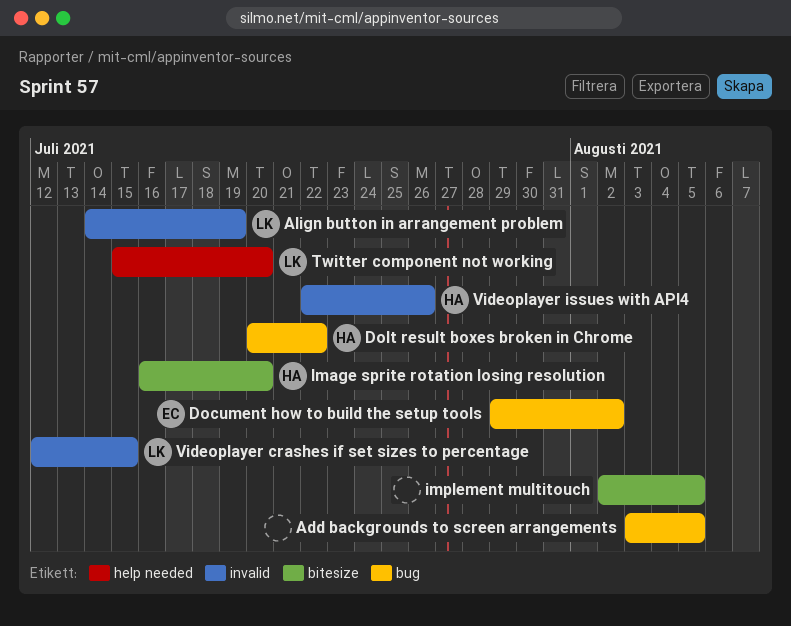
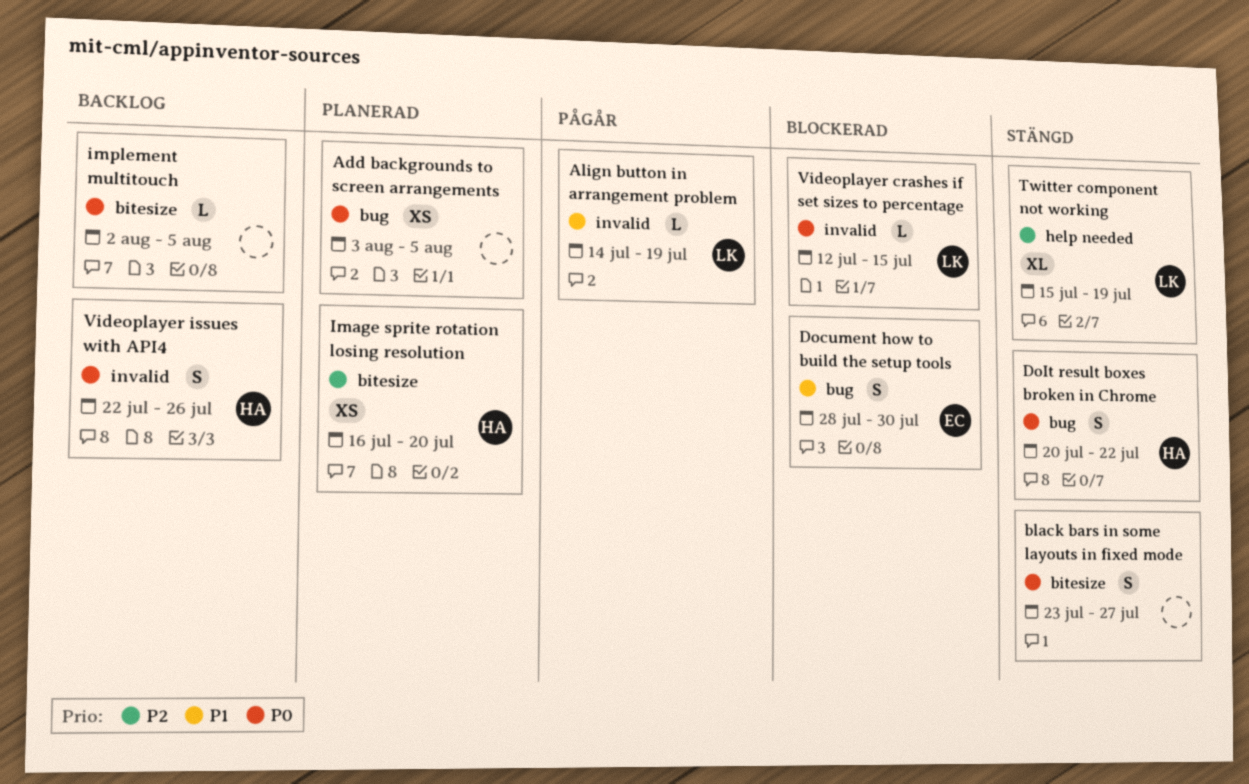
black bars in some layouts in fixed mode: none -> present
Document how to build the setup tools, start: Jul 29 -> Jul 28
Document how to build the setup tools, due: Aug 2 -> Jul 30
Twitter component not working, due: Jul 20 -> Jul 19

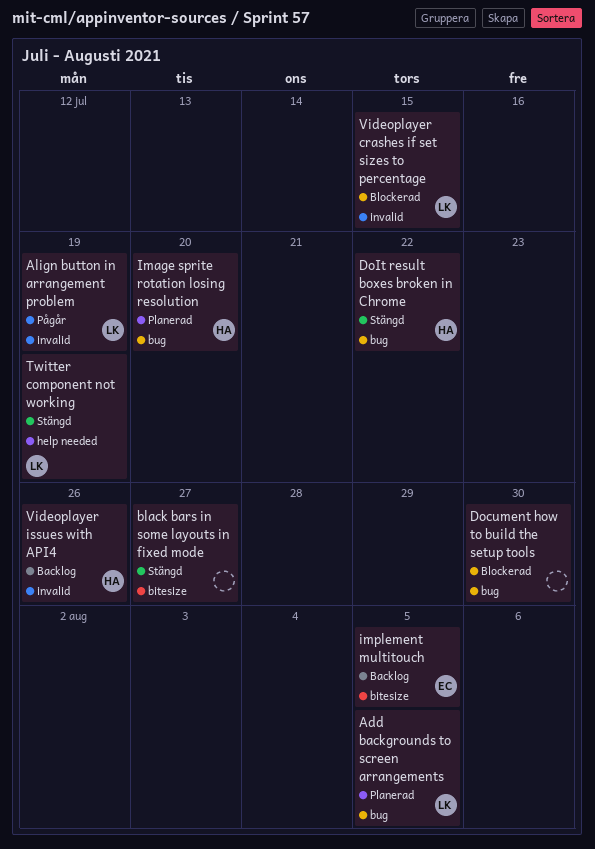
Add backgrounds to screen arrangements, owner: none -> LK
Document how to build the setup tools, owner: EC -> none
Image sprite rotation losing resolution, label: bitesize -> bug
implement multitouch, owner: none -> EC

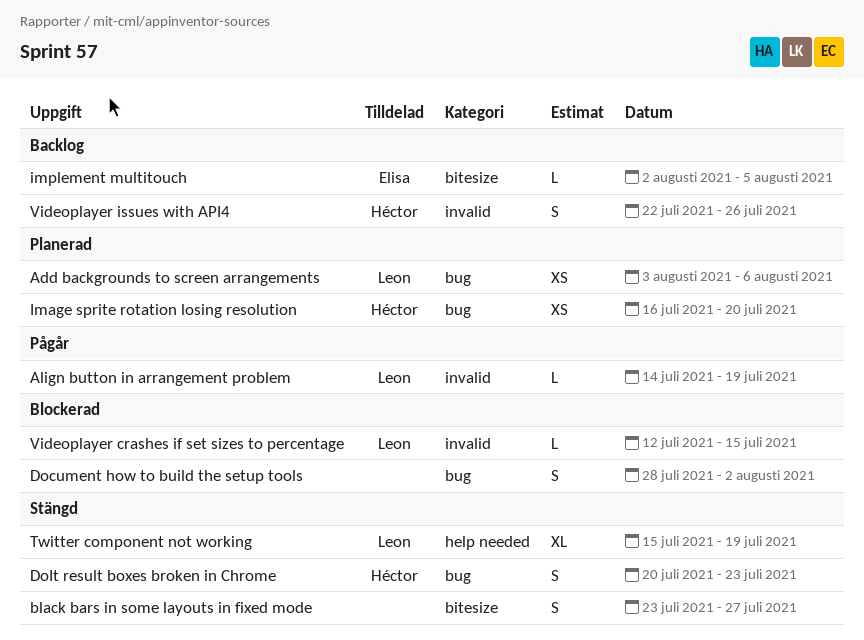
Add backgrounds to screen arrangements, due: Aug 5 -> Aug 6
Document how to build the setup tools, due: Jul 30 -> Aug 2
DoIt result boxes broken in Chrome, due: Jul 22 -> Jul 23

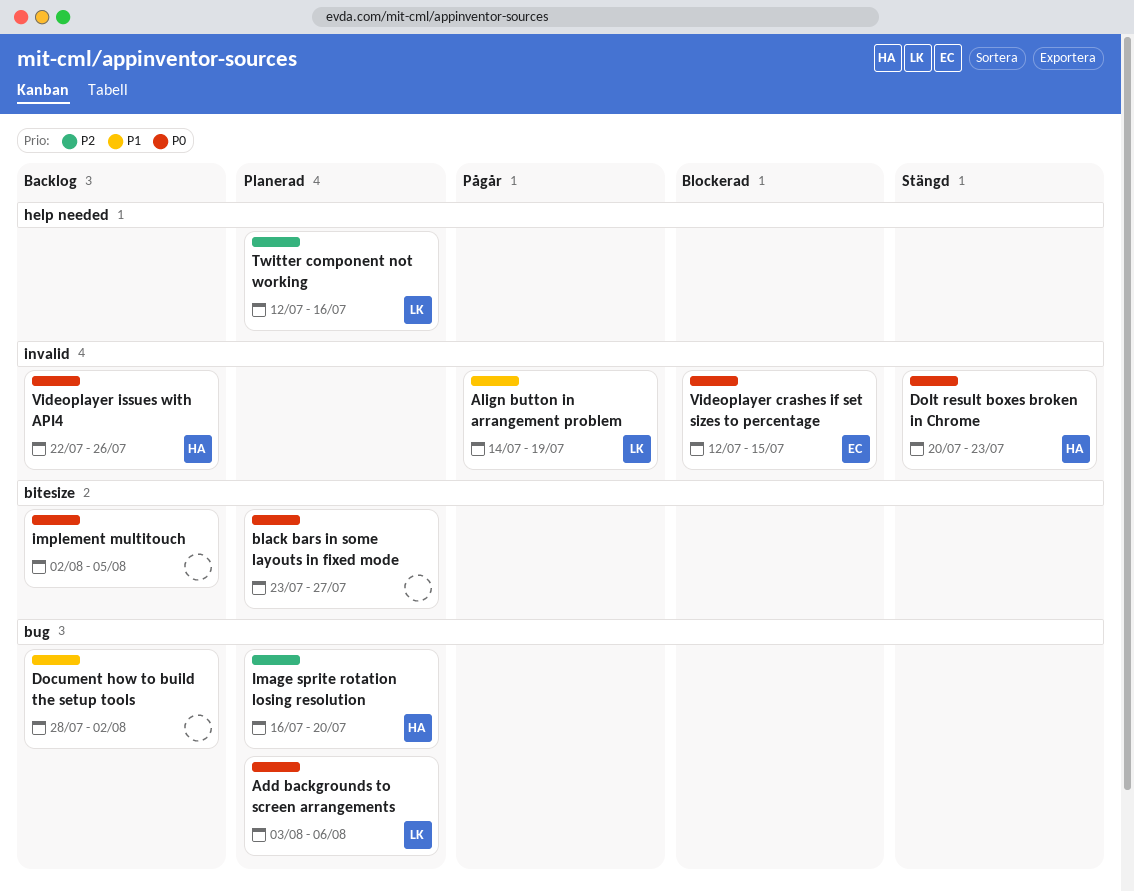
black bars in some layouts in fixed mode, status: Stängd -> Planerad
Document how to build the setup tools, status: Blockerad -> Backlog
DoIt result boxes broken in Chrome, label: bug -> invalid
implement multitouch, owner: Elisa -> none
Twitter component not working, status: Stängd -> Planerad
Twitter component not working, start: Jul 15 -> Jul 12
Twitter component not working, due: Jul 19 -> Jul 16
Videoplayer crashes if set sizes to percentage, owner: Leon -> Elisa

